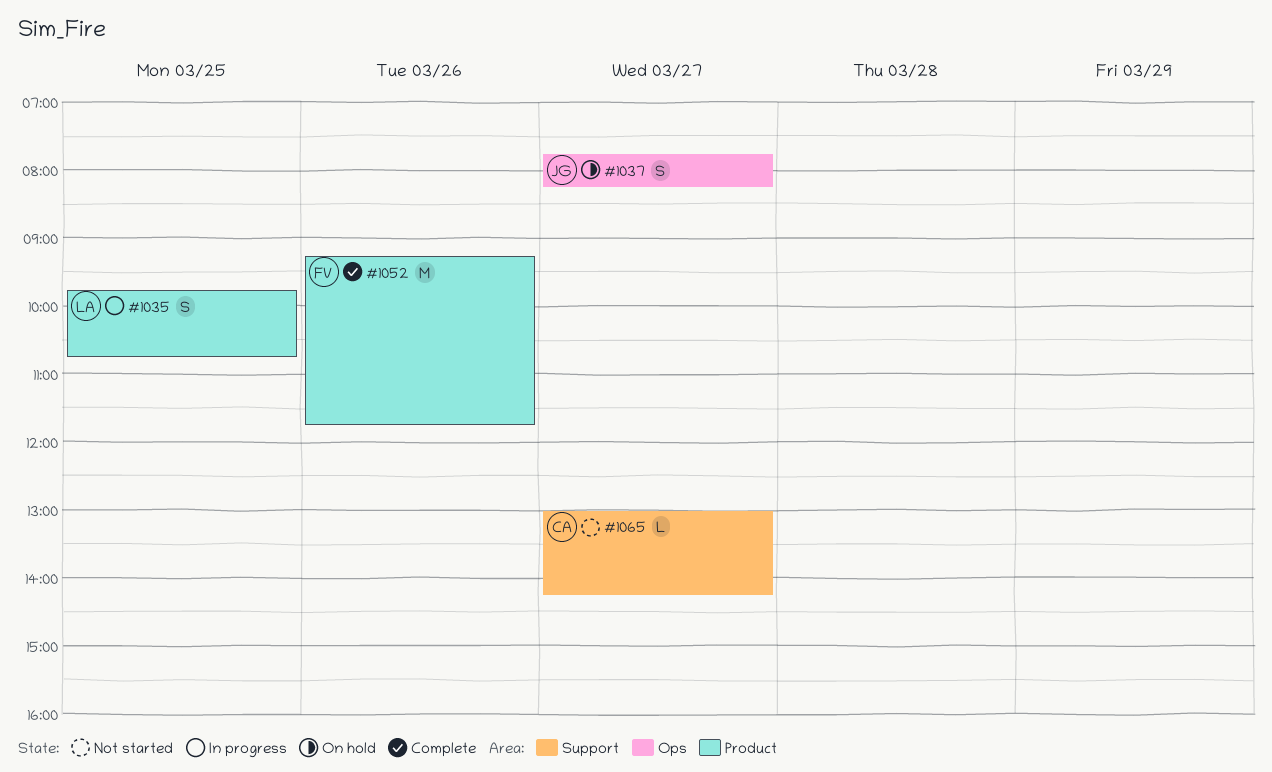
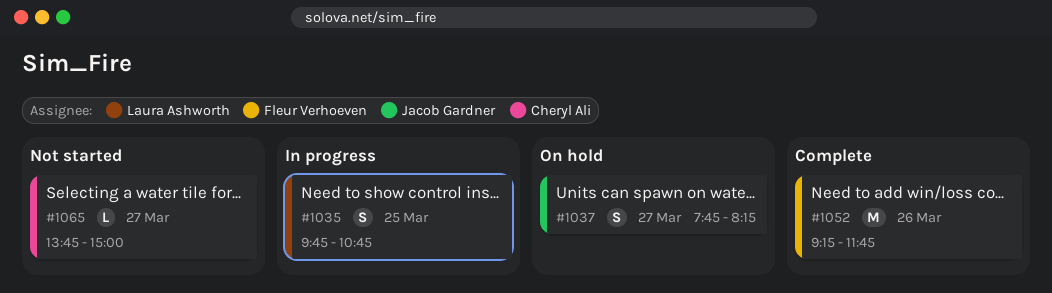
#1065, begins: 13:00 -> 13:45
#1065, ends: 14:15 -> 15:00

